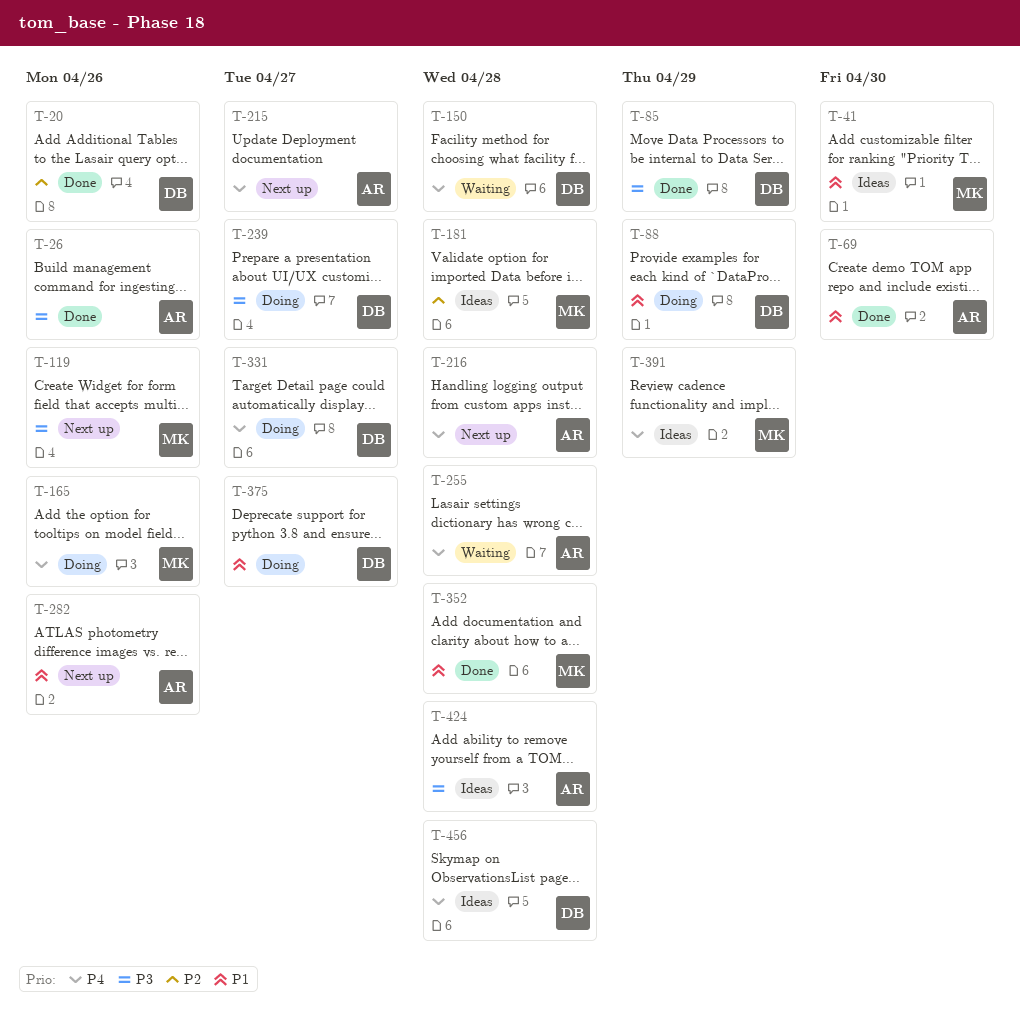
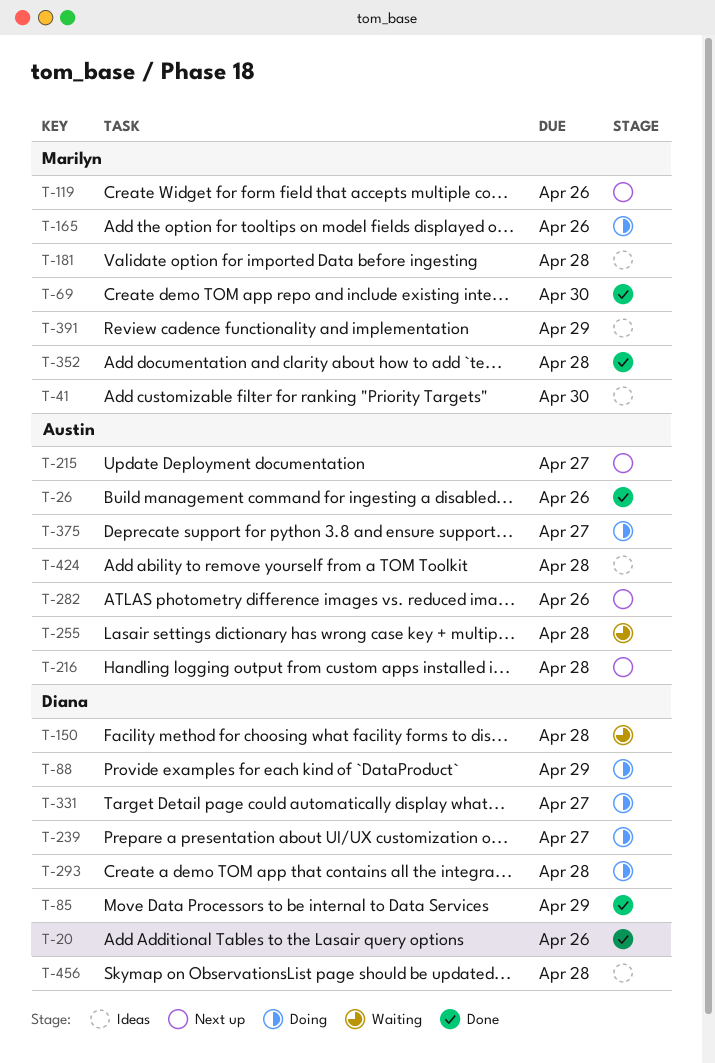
T-69, owner: Austin -> Marilyn
T-293: none -> present
T-375, owner: Diana -> Austin

